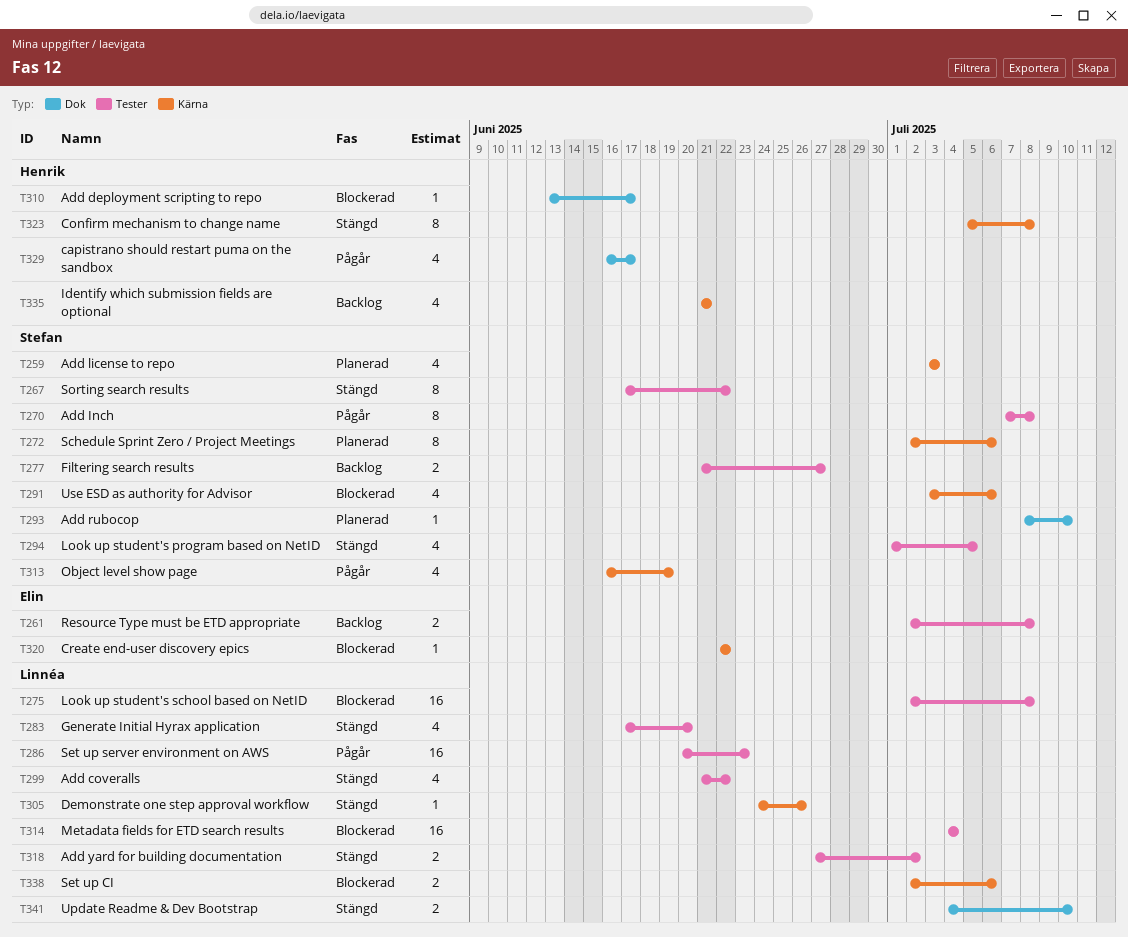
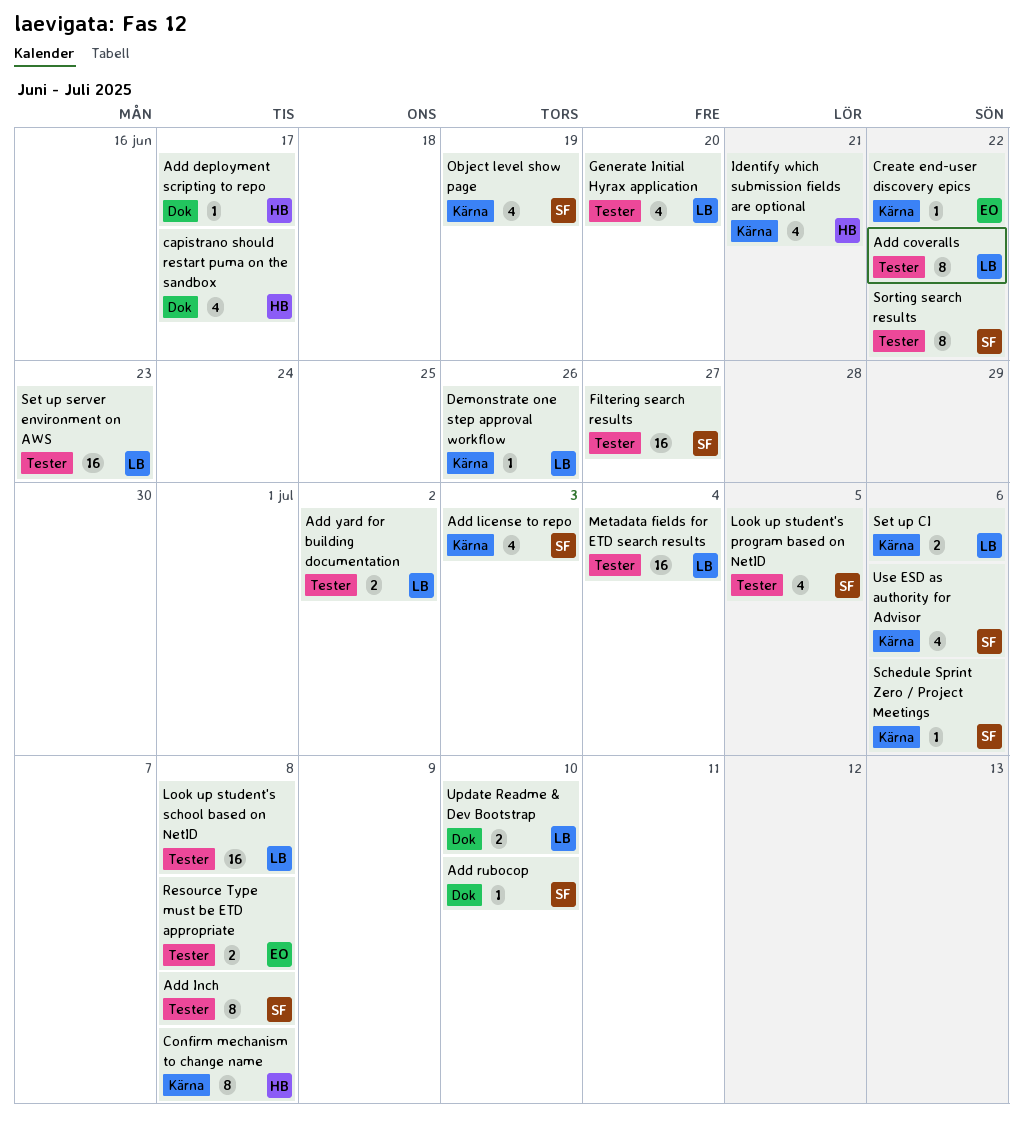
Add coveralls, estimate: 4 -> 8
Filtering search results, estimate: 2 -> 16
Schedule Sprint Zero / Project Meetings, estimate: 8 -> 1

